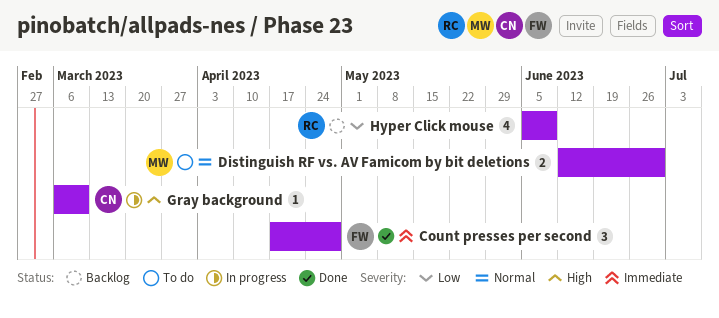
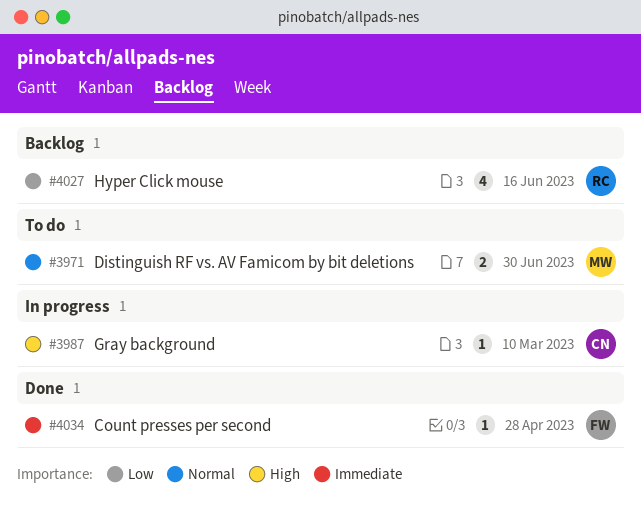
Count presses per second, estimate: 3 -> 1
Hyper Click mouse, due: Jun 9 -> Jun 16

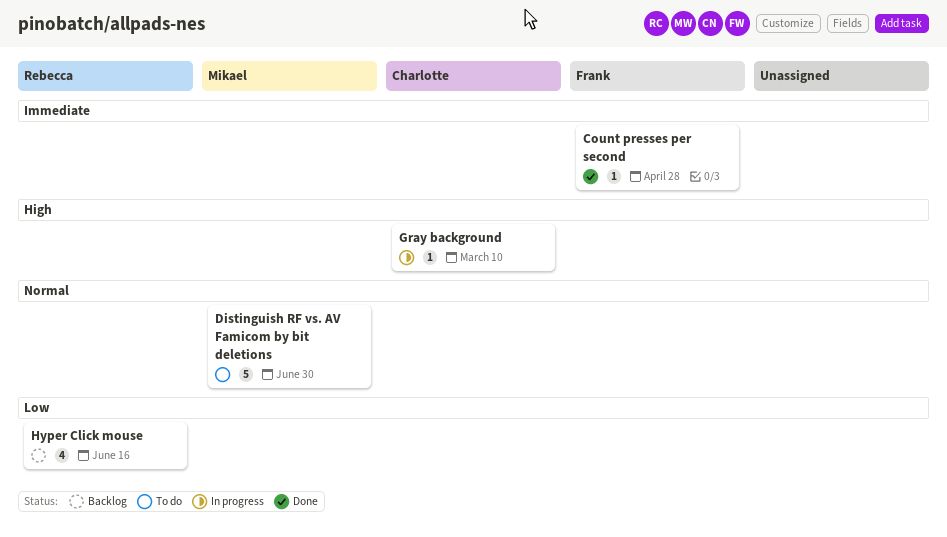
Distinguish RF vs. AV Famicom by bit deletions, estimate: 2 -> 5

